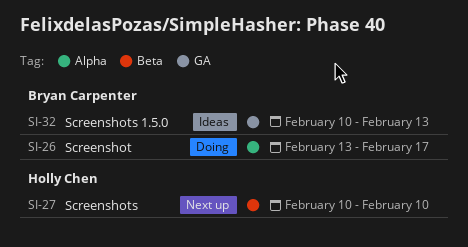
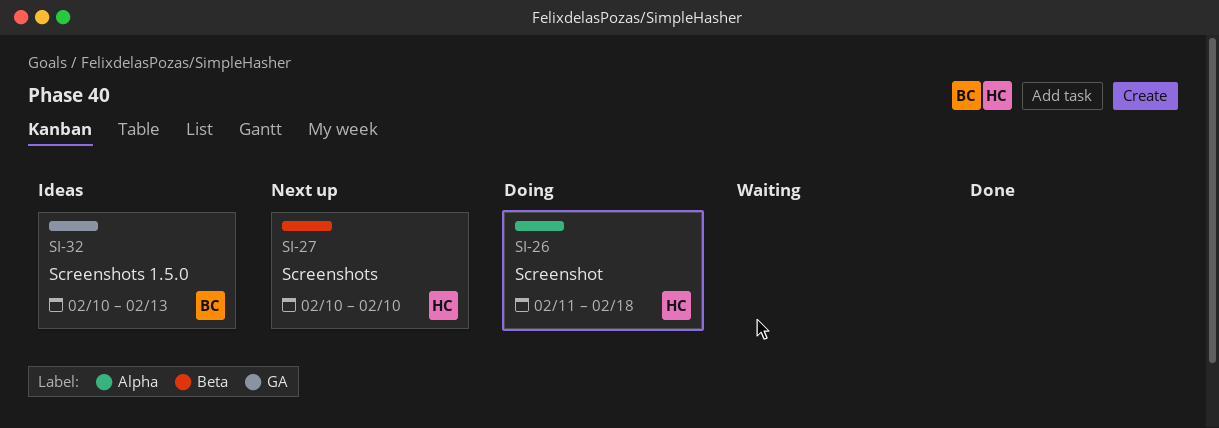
SI-26, owner: Bryan Carpenter -> Holly Chen
SI-26, start: Feb 13 -> Feb 11
SI-26, due: Feb 17 -> Feb 18

